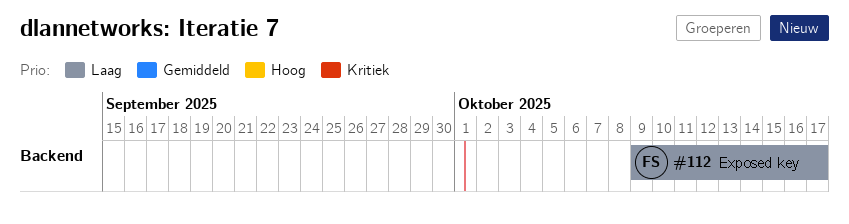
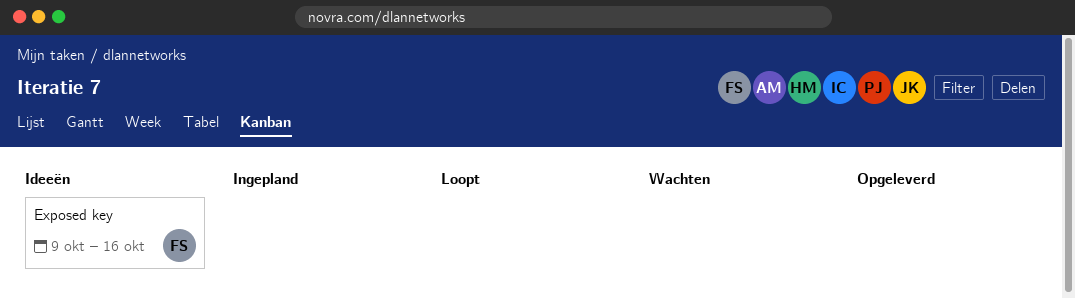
Exposed key, due: Oct 17 -> Oct 16

